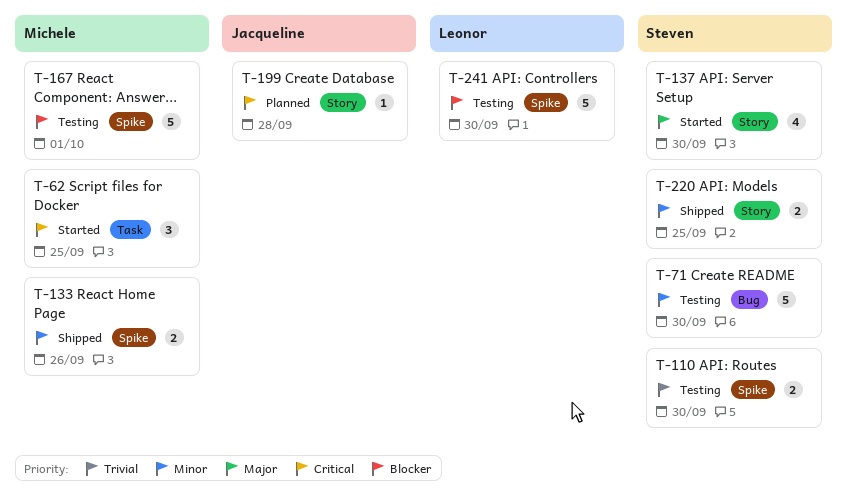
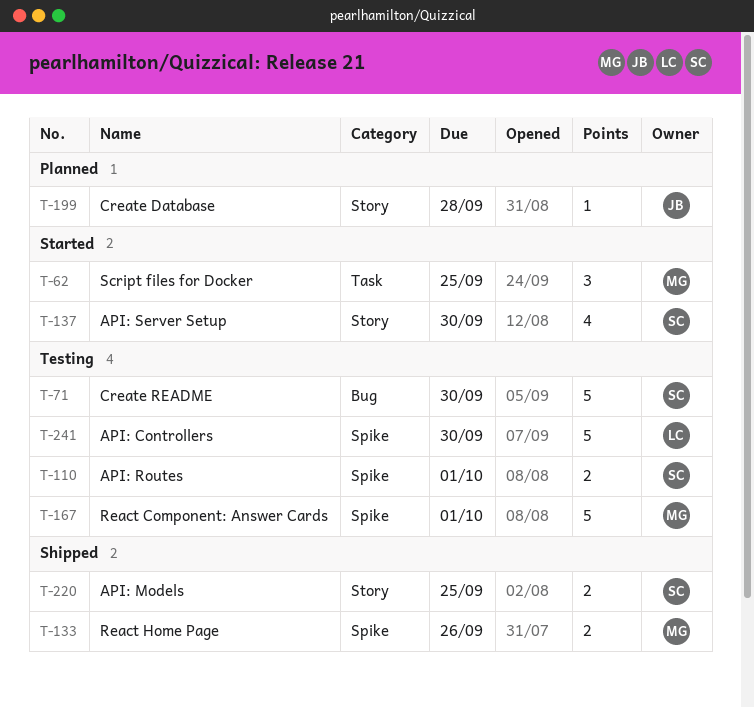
T-110, due: Sep 30 -> Oct 1

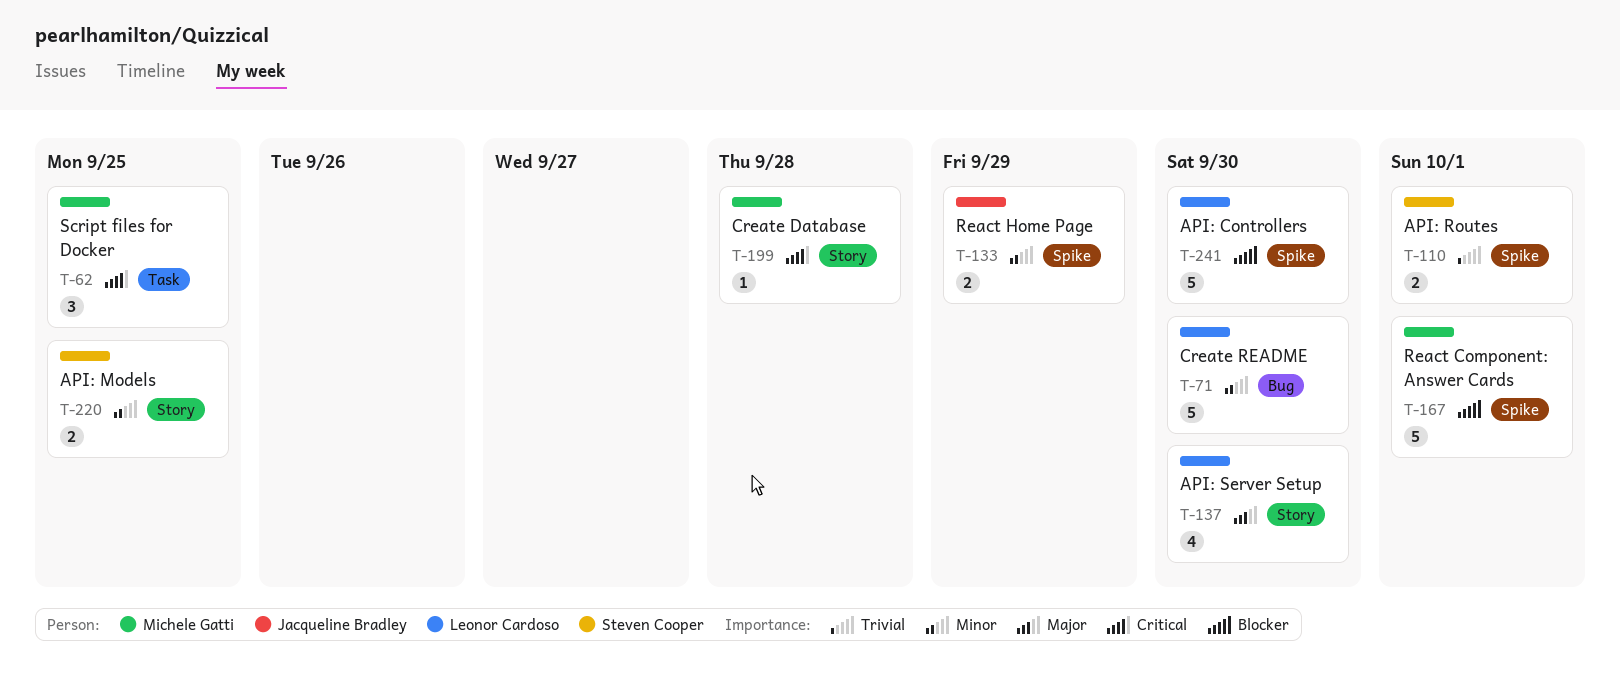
T-71, owner: Steven Cooper -> Leonor Cardoso
T-133, owner: Michele Gatti -> Jacqueline Bradley
T-133, due: Sep 26 -> Sep 29
T-137, owner: Steven Cooper -> Leonor Cardoso
T-199, owner: Jacqueline Bradley -> Michele Gatti

